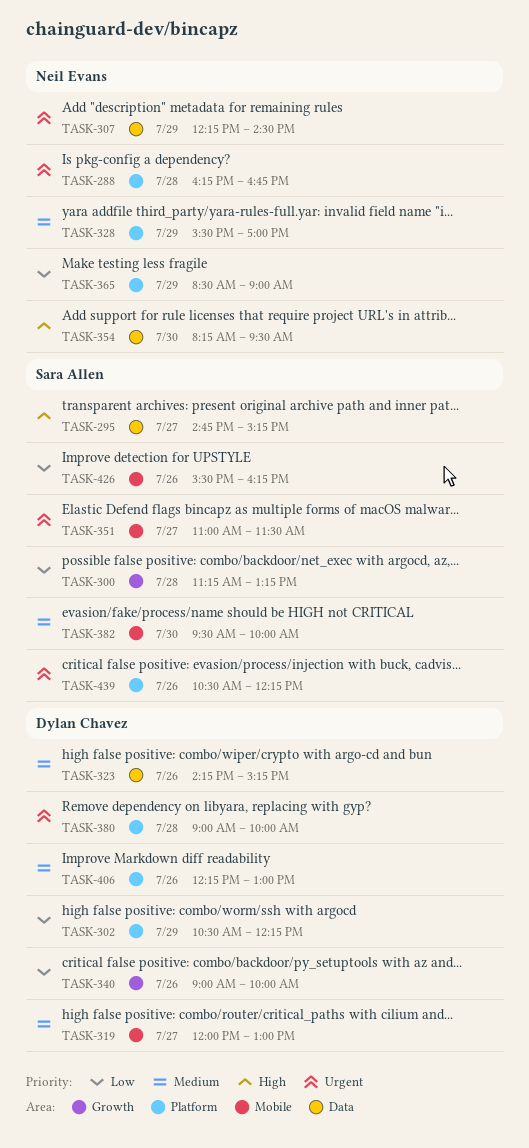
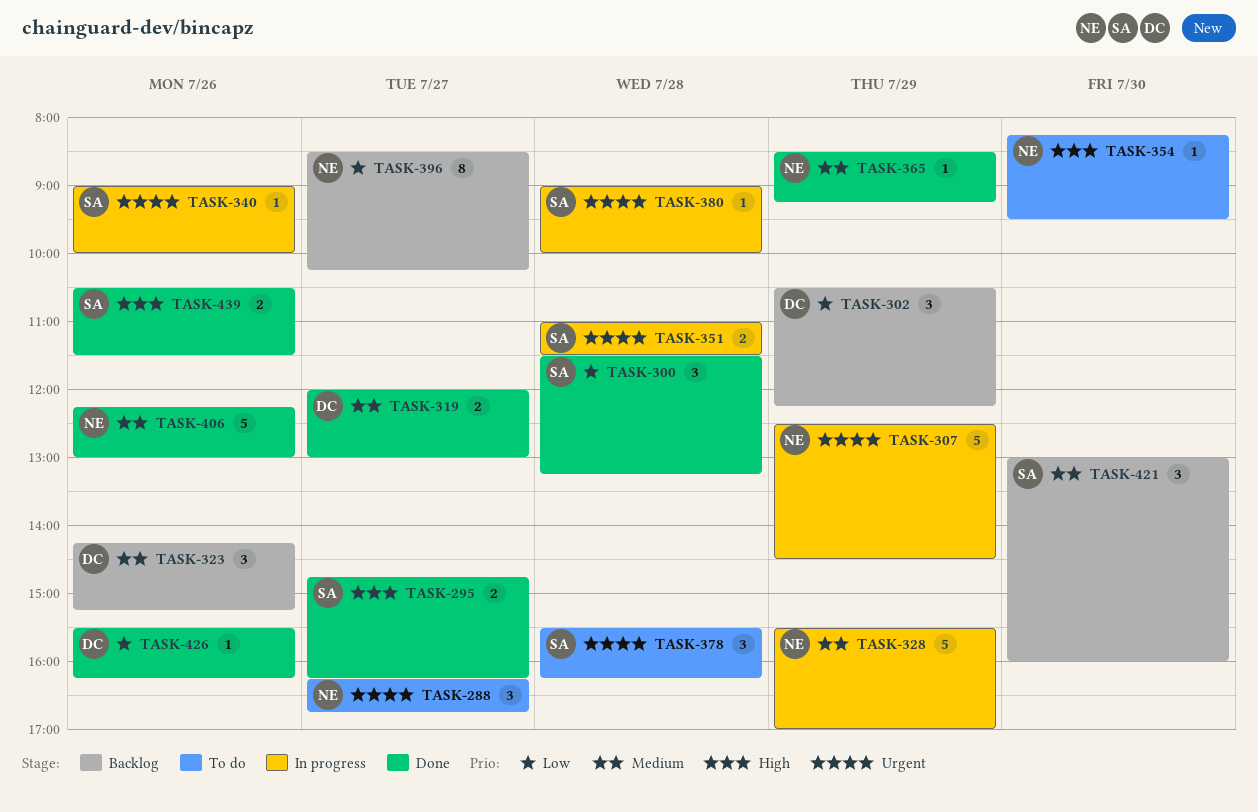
TASK-288, day: Jul 28 -> Jul 27
TASK-295, ends: 15:15 -> 16:15
TASK-300, begins: 11:15 -> 11:30
TASK-307, begins: 12:15 -> 12:30
TASK-340, owner: Dylan Chavez -> Sara Allen
TASK-340, priority: Low -> Urgent
TASK-351, day: Jul 27 -> Jul 28
TASK-365, priority: Low -> Medium
TASK-365, ends: 09:00 -> 09:15
TASK-378: none -> present
TASK-380, owner: Dylan Chavez -> Sara Allen
TASK-382: present -> none
TASK-396: none -> present
TASK-406, owner: Dylan Chavez -> Neil Evans
TASK-421: none -> present
TASK-426, owner: Sara Allen -> Dylan Chavez
TASK-439, priority: Urgent -> High
TASK-439, ends: 12:15 -> 11:30

